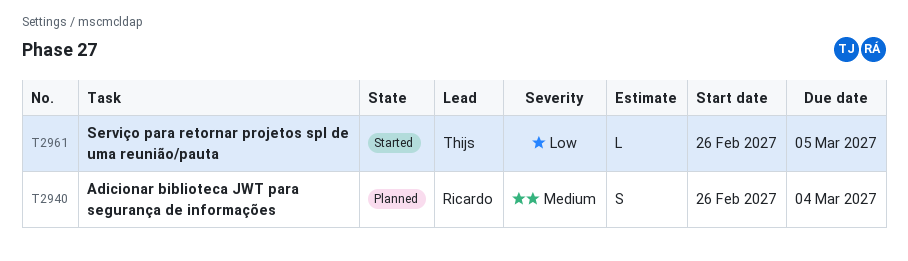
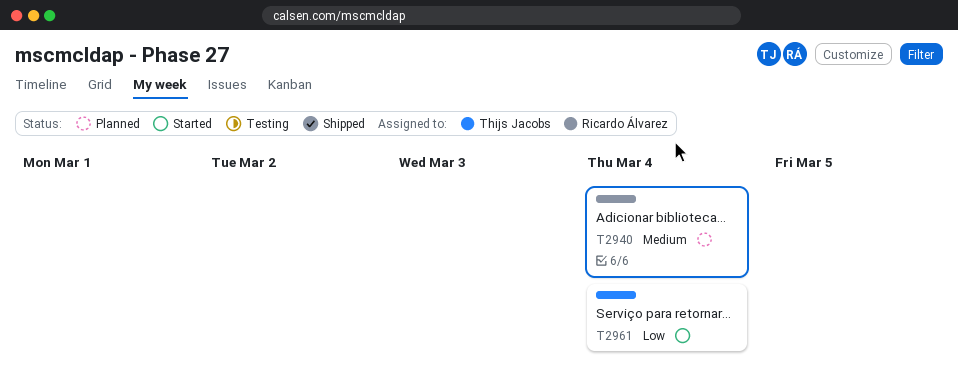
T2961, due: Mar 5 -> Mar 4

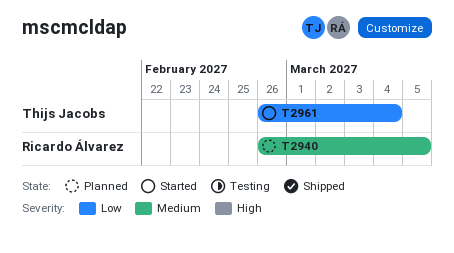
T2940, due: Mar 4 -> Mar 5

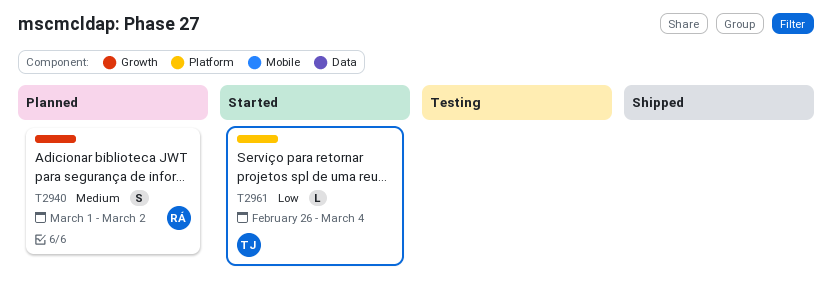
T2940, start: Feb 26 -> Mar 1
T2940, due: Mar 5 -> Mar 2

